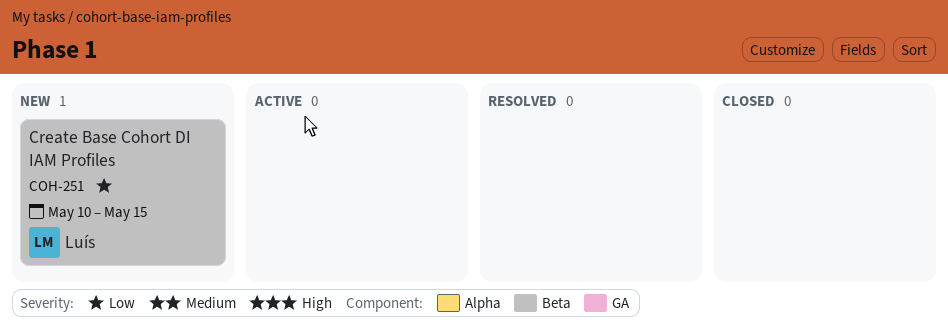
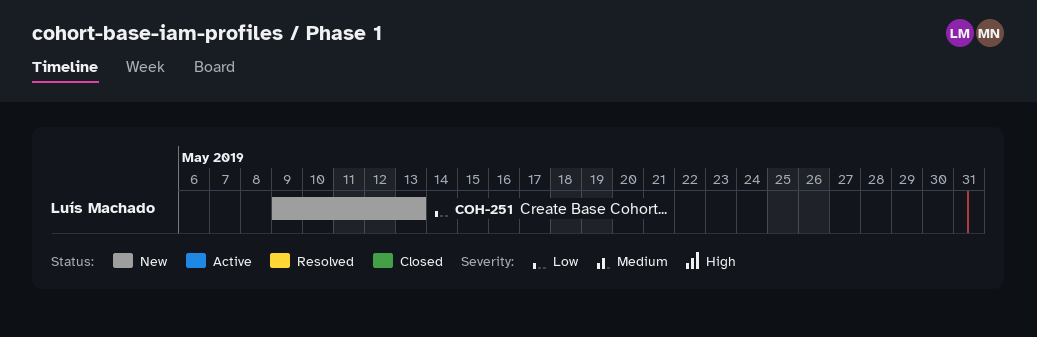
COH-251, start: May 10 -> May 9
COH-251, due: May 15 -> May 13

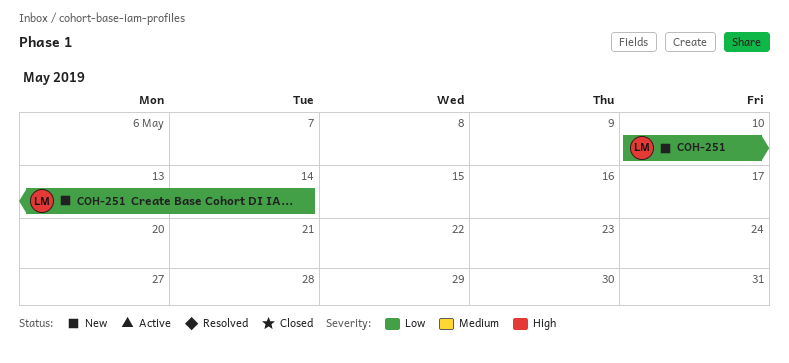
COH-251, start: May 9 -> May 10
COH-251, due: May 13 -> May 14

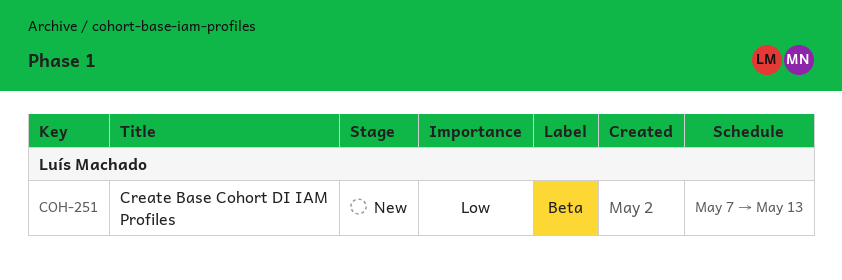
COH-251, start: May 10 -> May 7
COH-251, due: May 14 -> May 13

